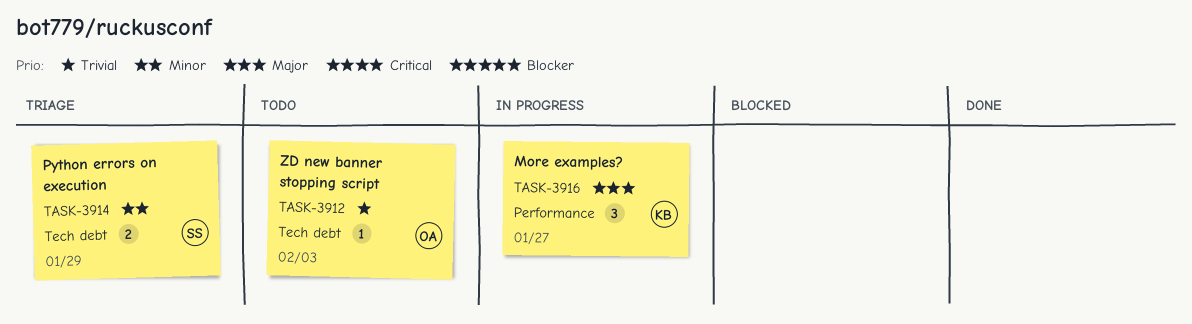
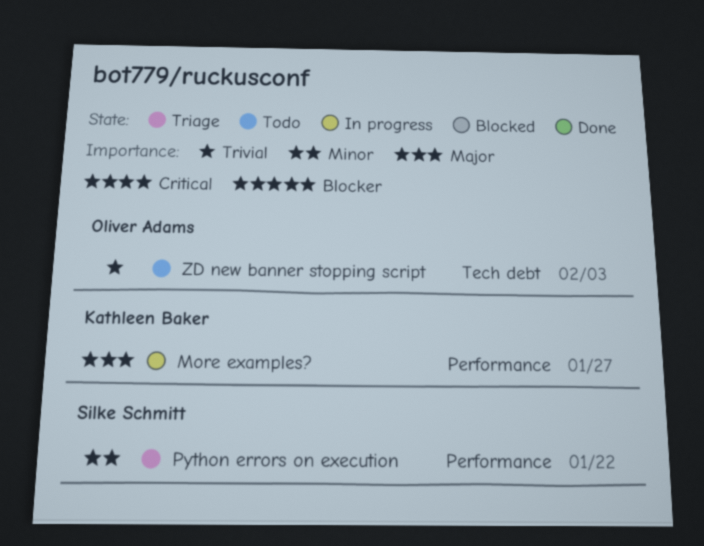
Python errors on execution, label: Tech debt -> Performance
Python errors on execution, due: Jan 29 -> Jan 22

